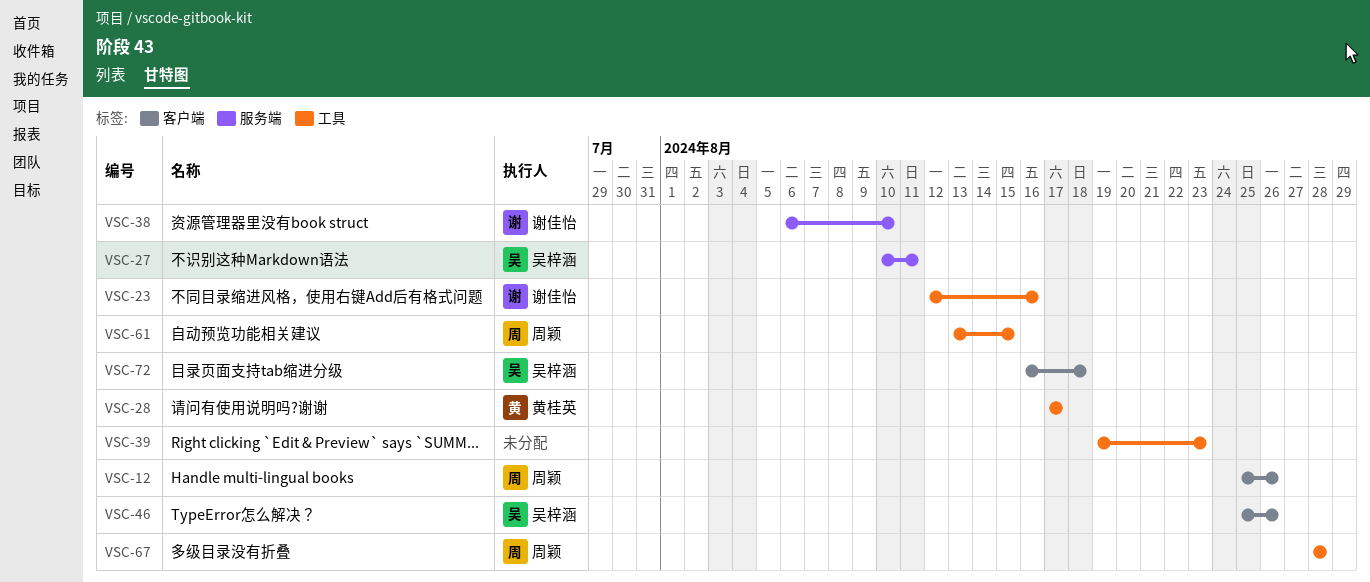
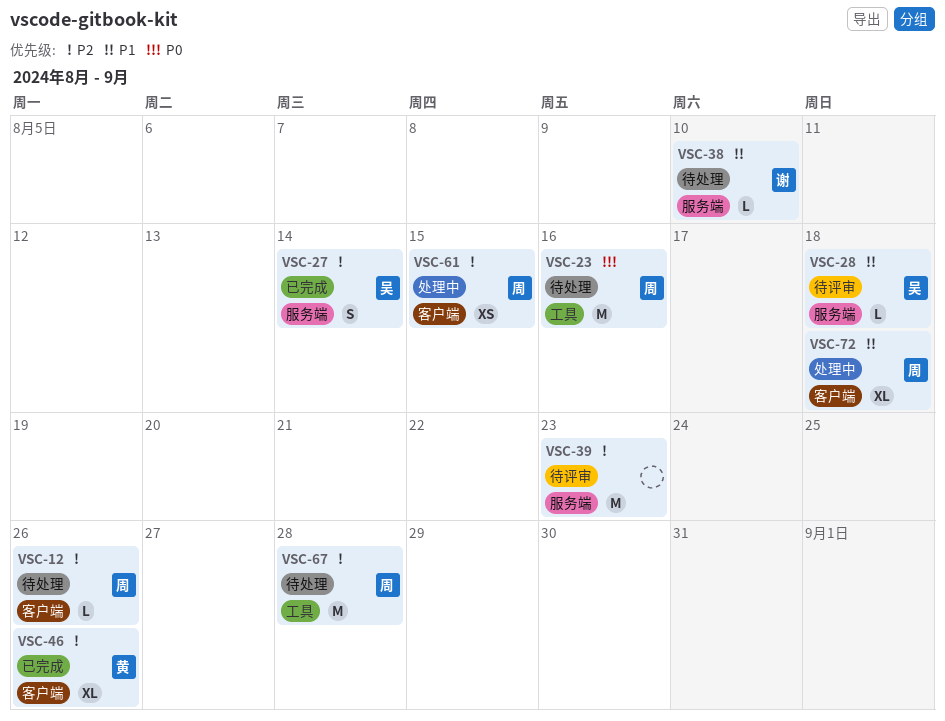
VSC-23, owner: 谢佳怡 -> 周颖
VSC-27, due: Aug 11 -> Aug 14
VSC-28, owner: 黄桂英 -> 吴梓涵
VSC-28, label: 工具 -> 服务端
VSC-28, due: Aug 17 -> Aug 18
VSC-39, label: 工具 -> 服务端
VSC-46, owner: 吴梓涵 -> 黄桂英
VSC-61, label: 工具 -> 客户端
VSC-72, owner: 吴梓涵 -> 周颖

